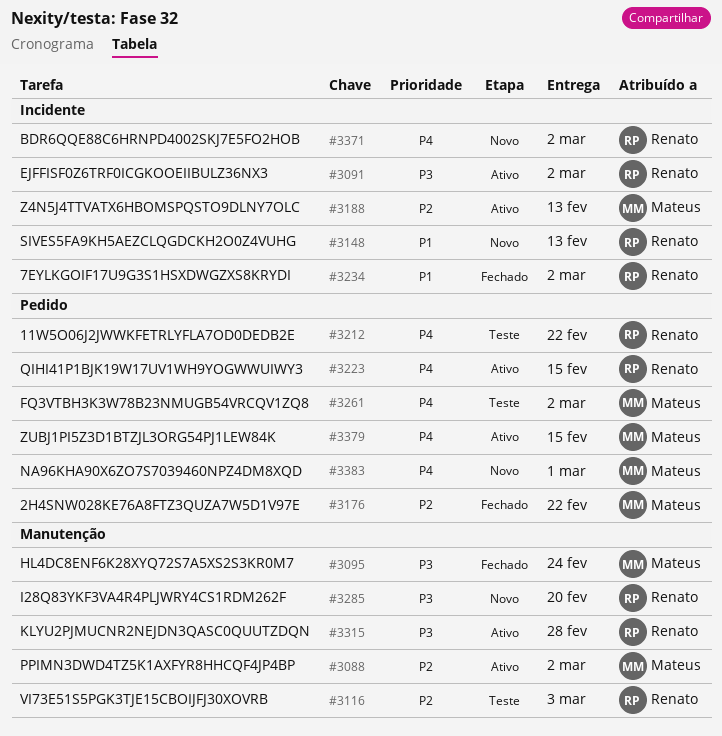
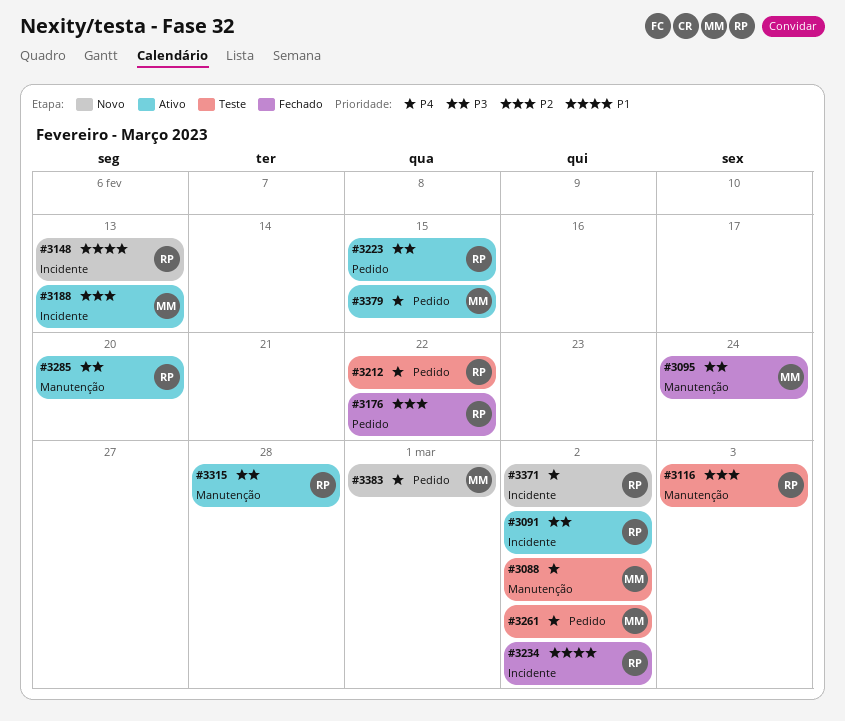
#3088, status: Ativo -> Teste
#3088, priority: P2 -> P4
#3176, owner: Mateus -> Renato
#3223, priority: P4 -> P3
#3285, status: Novo -> Ativo

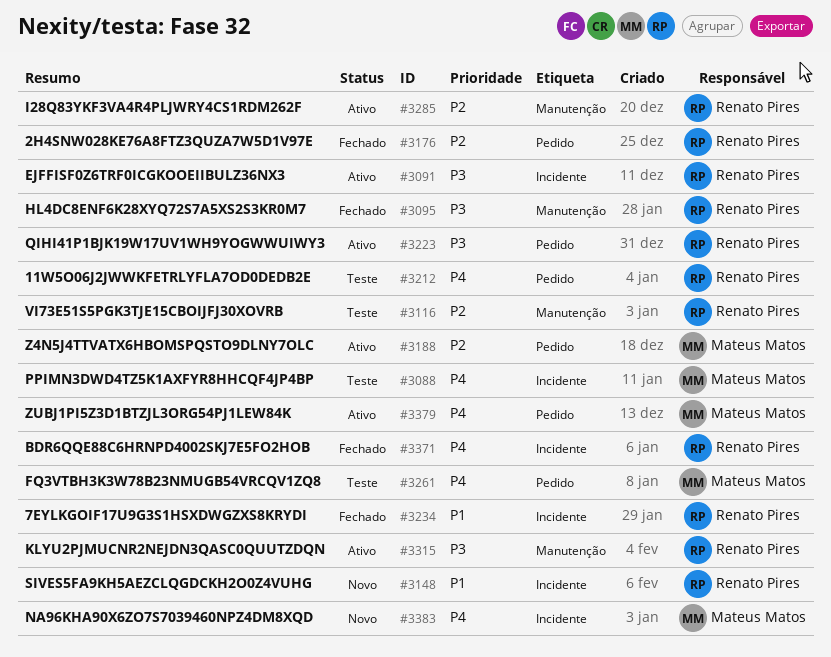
#3088, label: Manutenção -> Incidente
#3095, owner: Mateus Matos -> Renato Pires
#3188, label: Incidente -> Pedido
#3285, priority: P3 -> P2
#3371, status: Novo -> Fechado
#3383, label: Pedido -> Incidente

